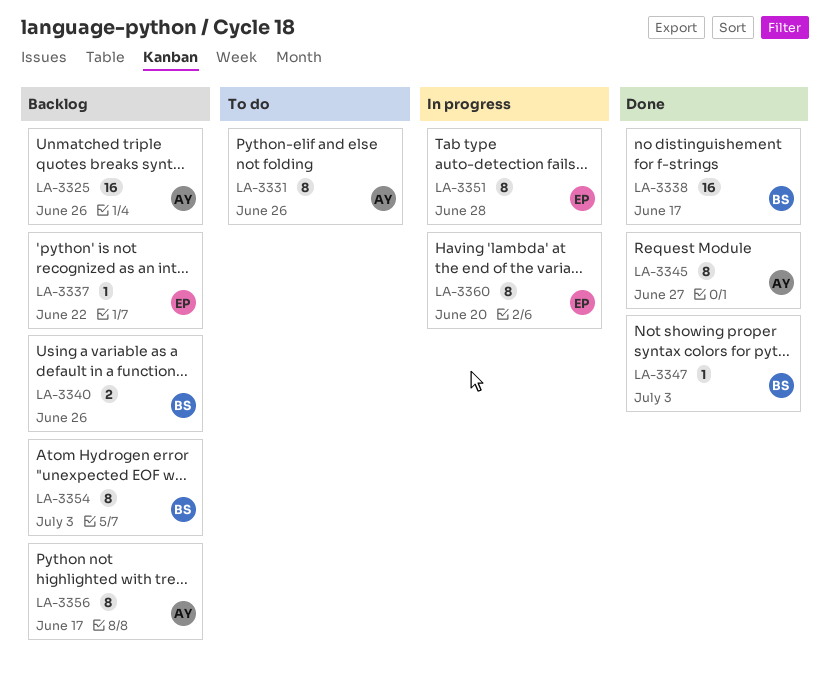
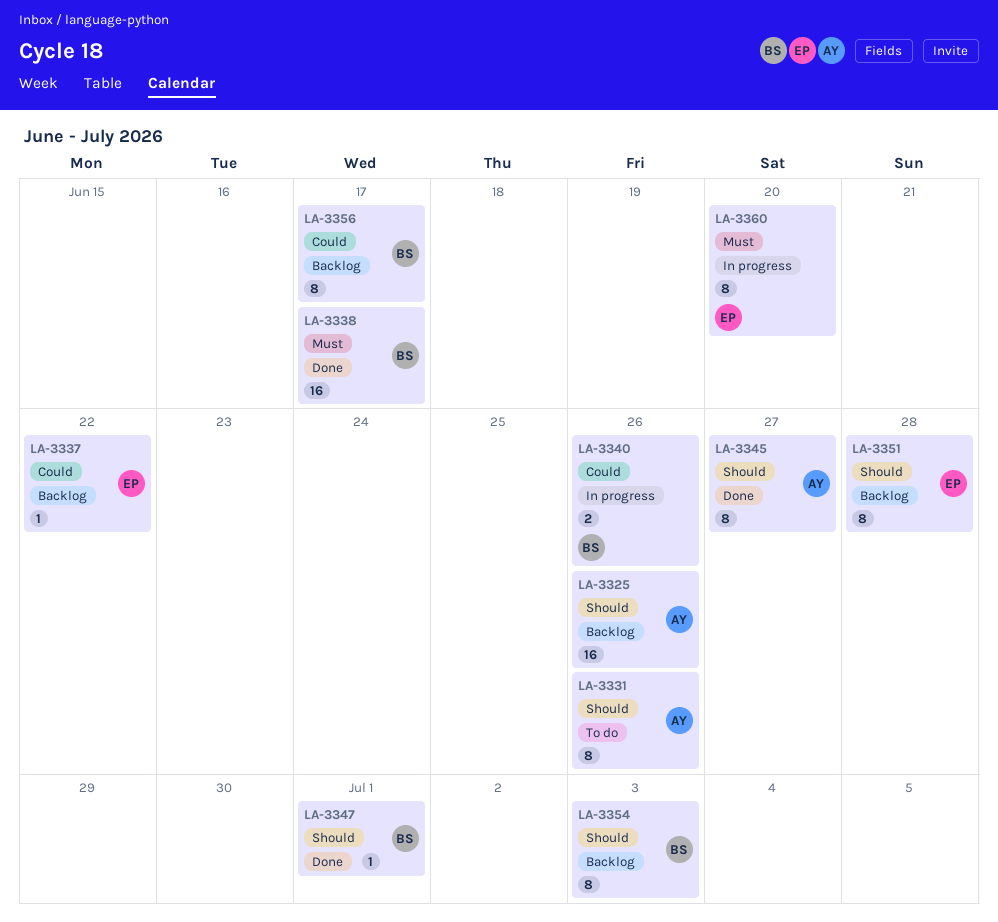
LA-3340, status: Backlog -> In progress
LA-3347, due: Jul 3 -> Jul 1
LA-3351, status: In progress -> Backlog
LA-3356, owner: AY -> BS

